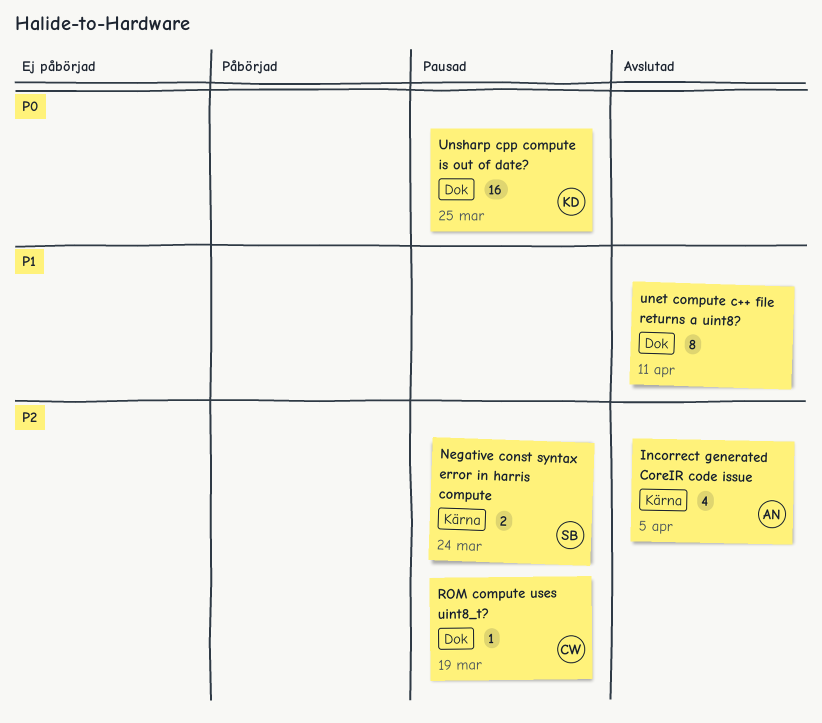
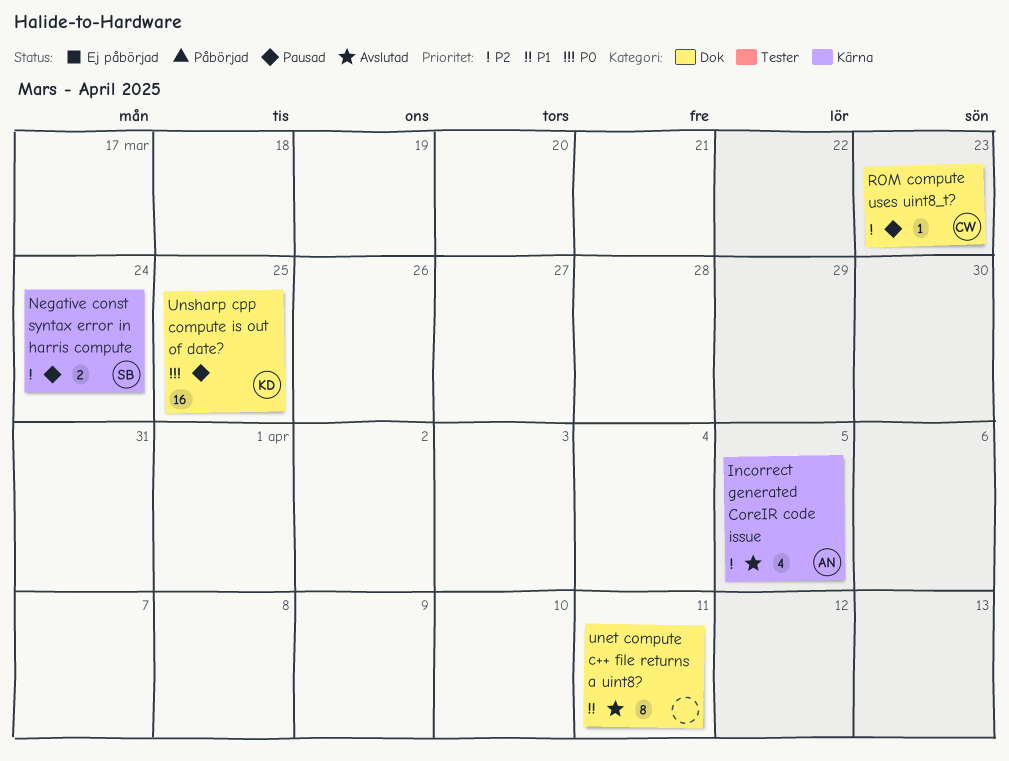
ROM compute uses uint8_t?, due: Mar 19 -> Mar 23

